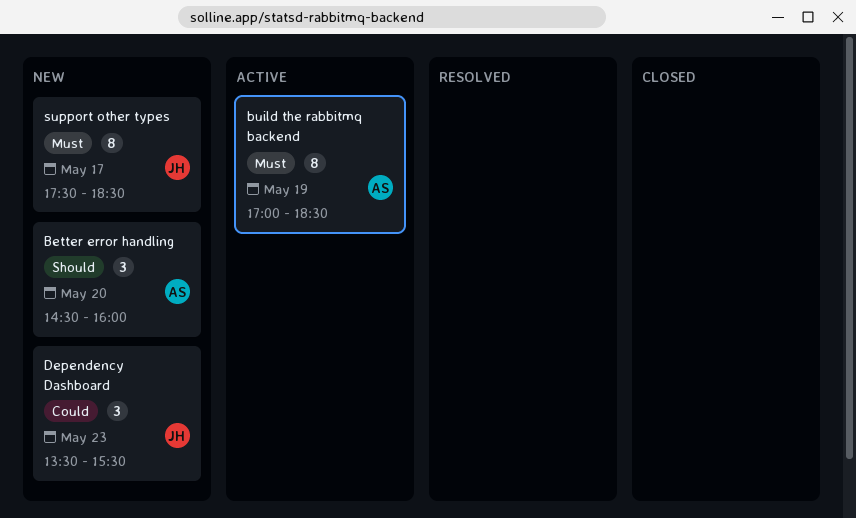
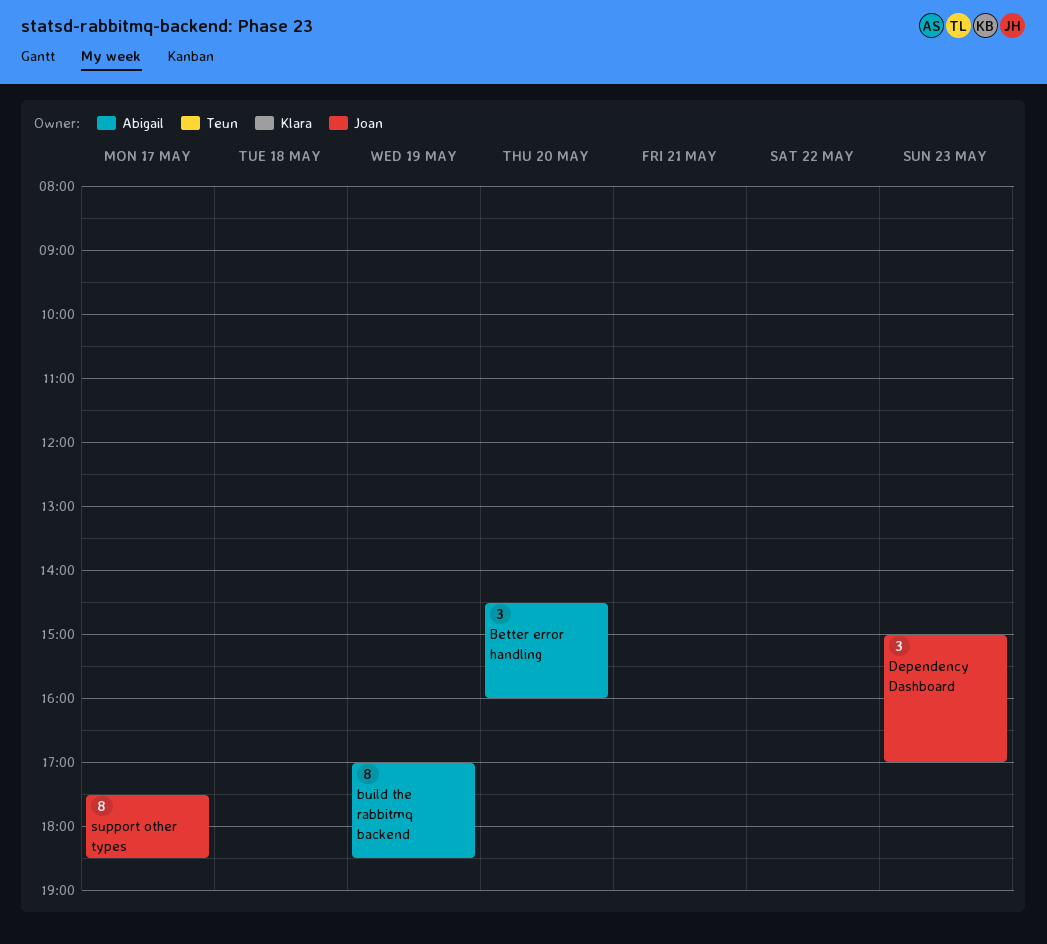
Dependency Dashboard, begins: 13:30 -> 15:00
Dependency Dashboard, ends: 15:30 -> 17:00

